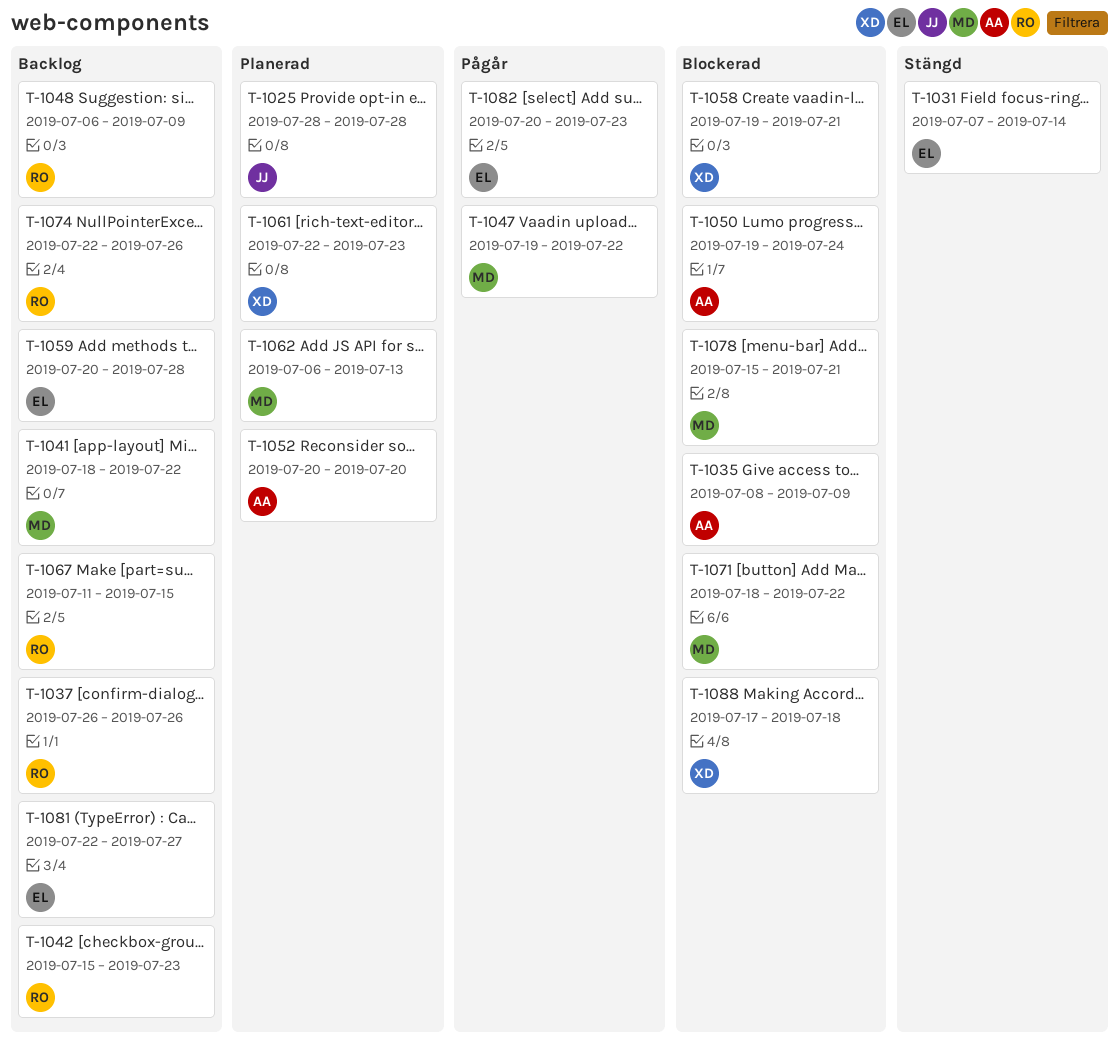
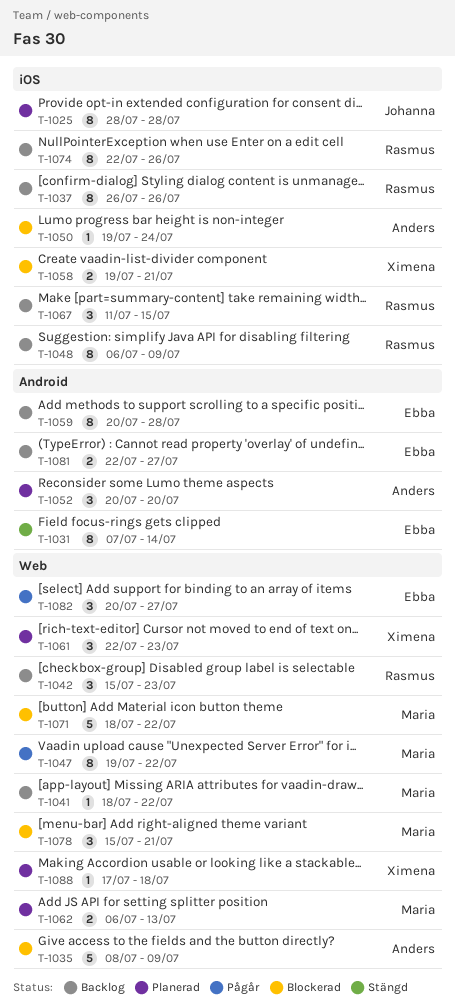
T-1082, due: Jul 23 -> Jul 27
T-1088, status: Blockerad -> Planerad

